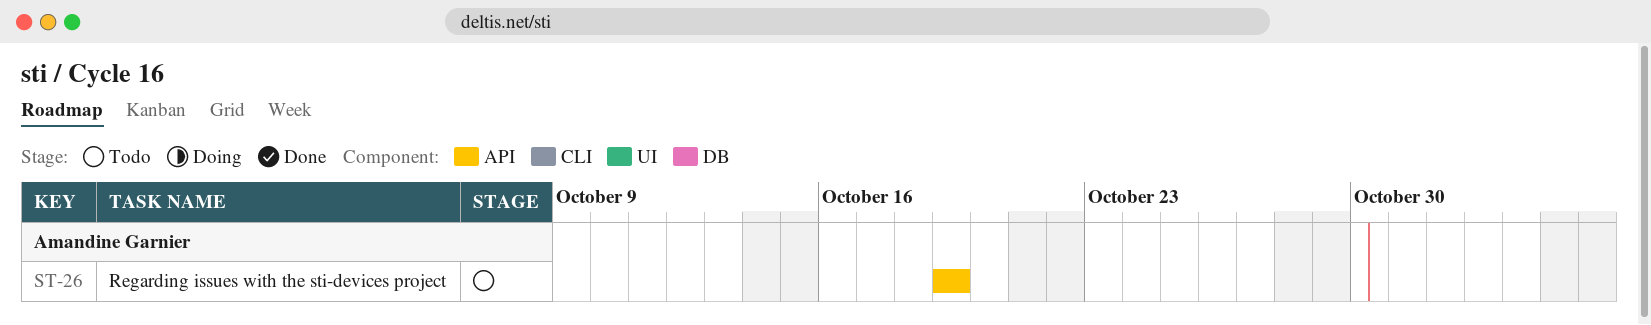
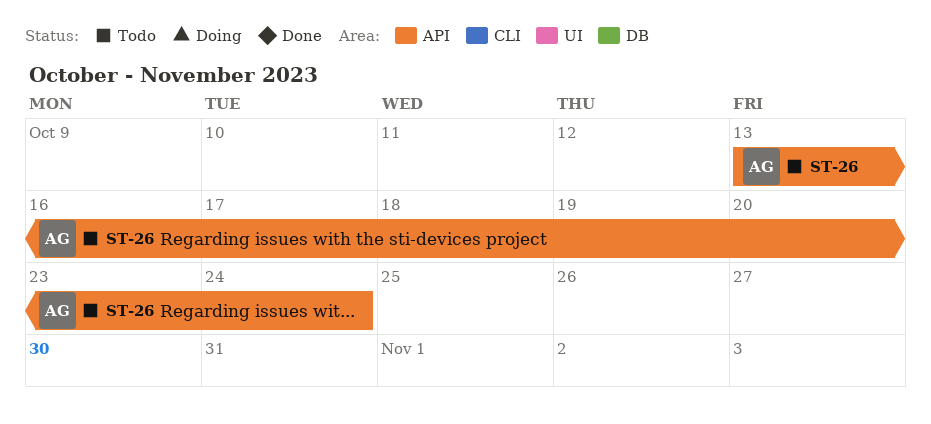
ST-26, start: Oct 19 -> Oct 13
ST-26, due: Oct 19 -> Oct 24

